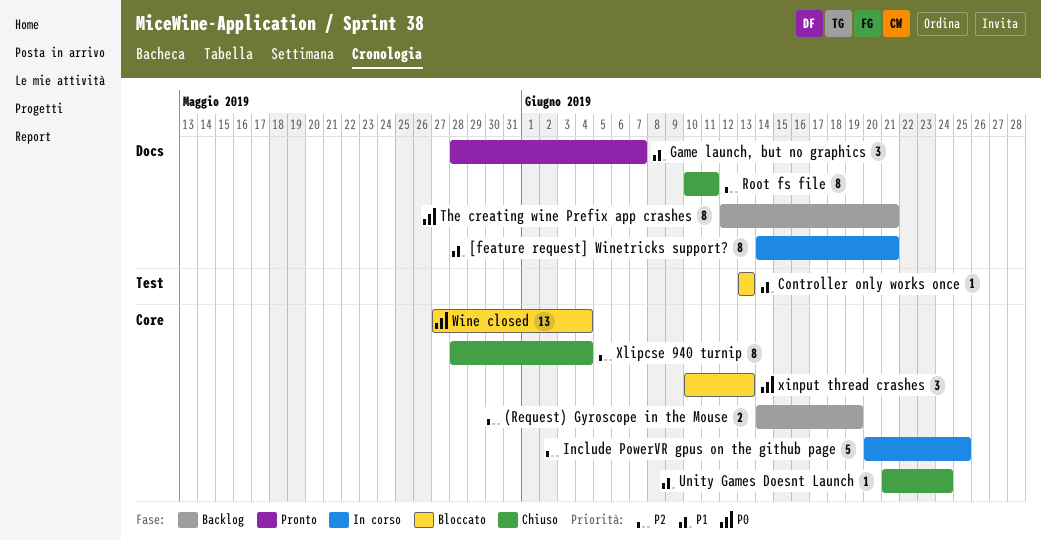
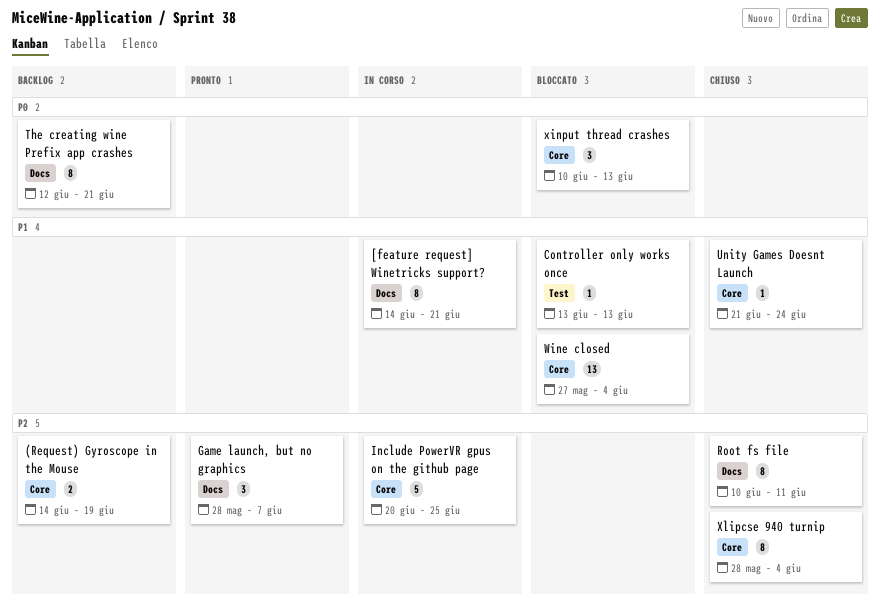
Game launch, but no graphics, priority: P1 -> P2
Wine closed, priority: P0 -> P1

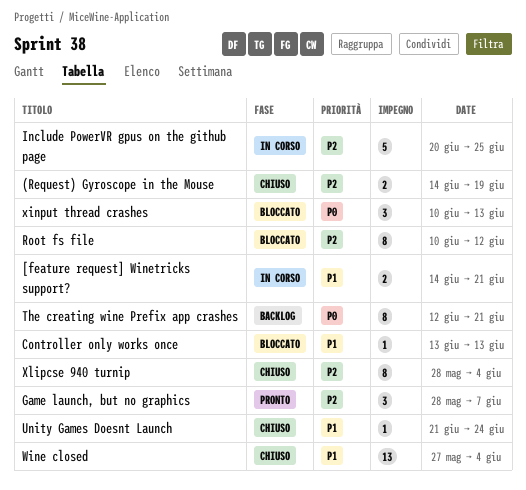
(Request) Gyroscope in the Mouse, status: Backlog -> Chiuso
[feature request] Winetricks support?, estimate: 8 -> 2
Root fs file, status: Chiuso -> Bloccato
Root fs file, due: Jun 11 -> Jun 12
Wine closed, status: Bloccato -> Chiuso

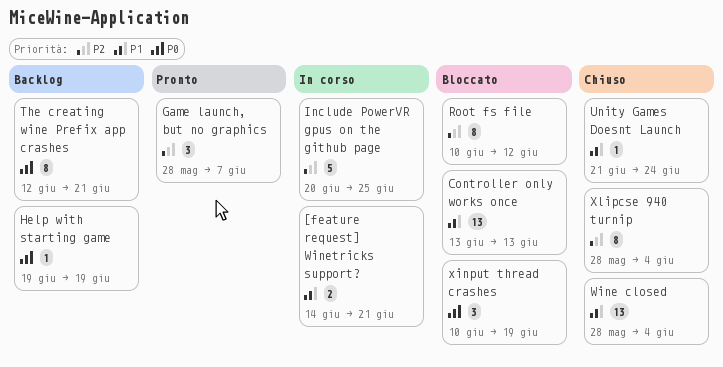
(Request) Gyroscope in the Mouse: present -> none
Controller only works once, estimate: 1 -> 13
Help with starting game: none -> present
Wine closed, start: May 27 -> May 28
xinput thread crashes, due: Jun 13 -> Jun 19

